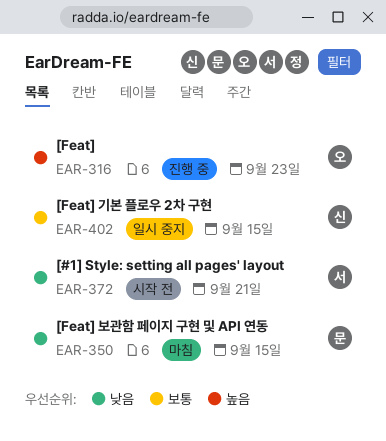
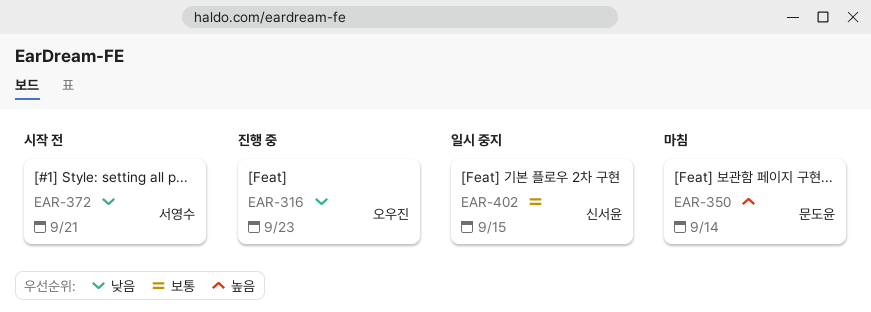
EAR-316, priority: 높음 -> 낮음
EAR-350, priority: 낮음 -> 높음
EAR-350, due: Sep 15 -> Sep 14

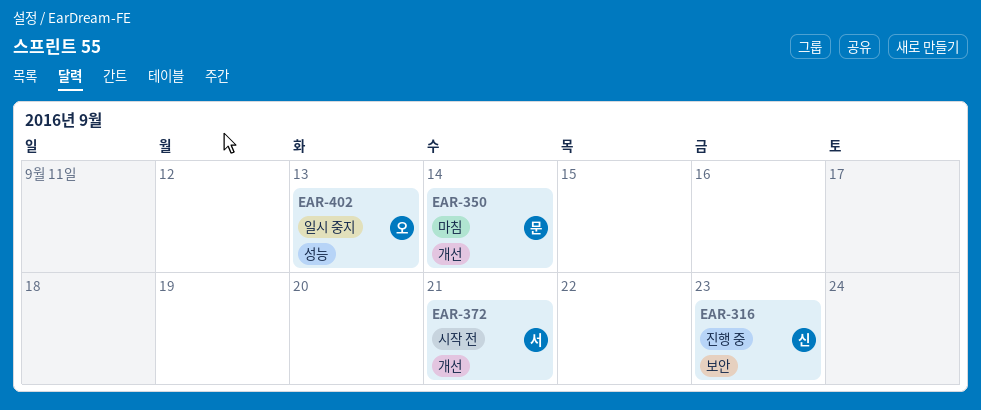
EAR-316, owner: 오우진 -> 신서윤
EAR-402, owner: 신서윤 -> 오우진
EAR-402, due: Sep 15 -> Sep 13

